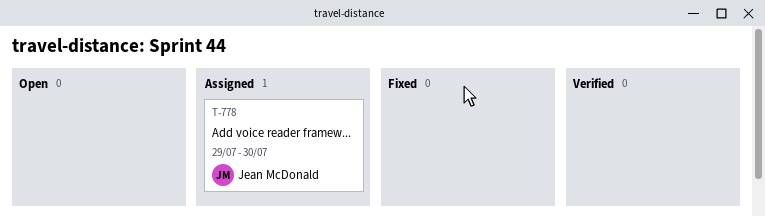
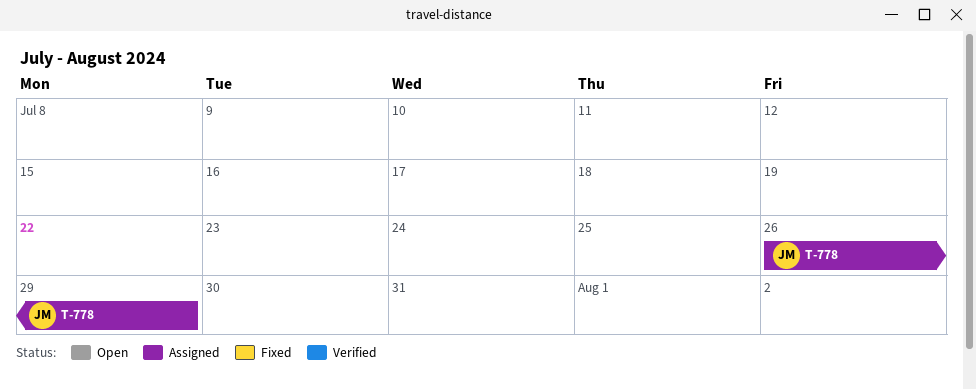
T-778, start: Jul 29 -> Jul 26
T-778, due: Jul 30 -> Jul 29

